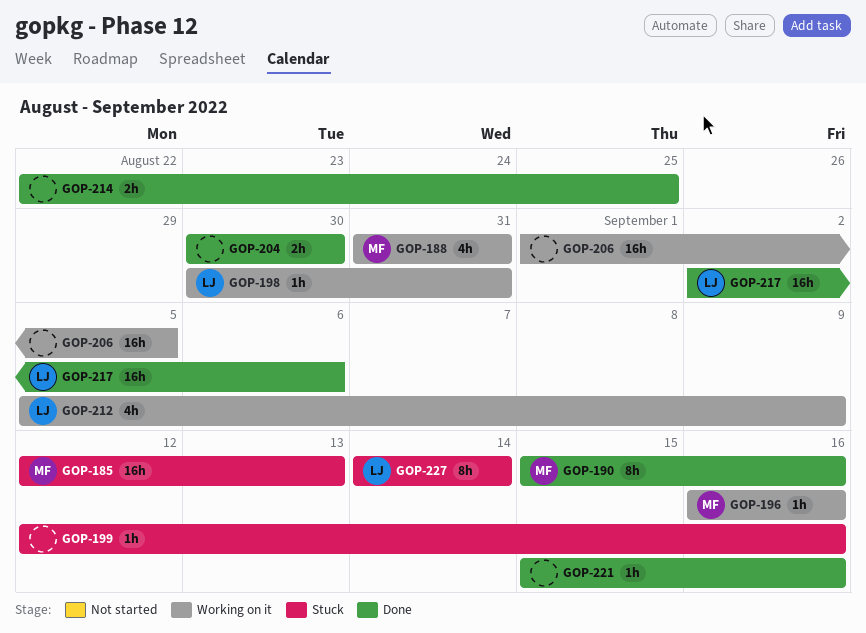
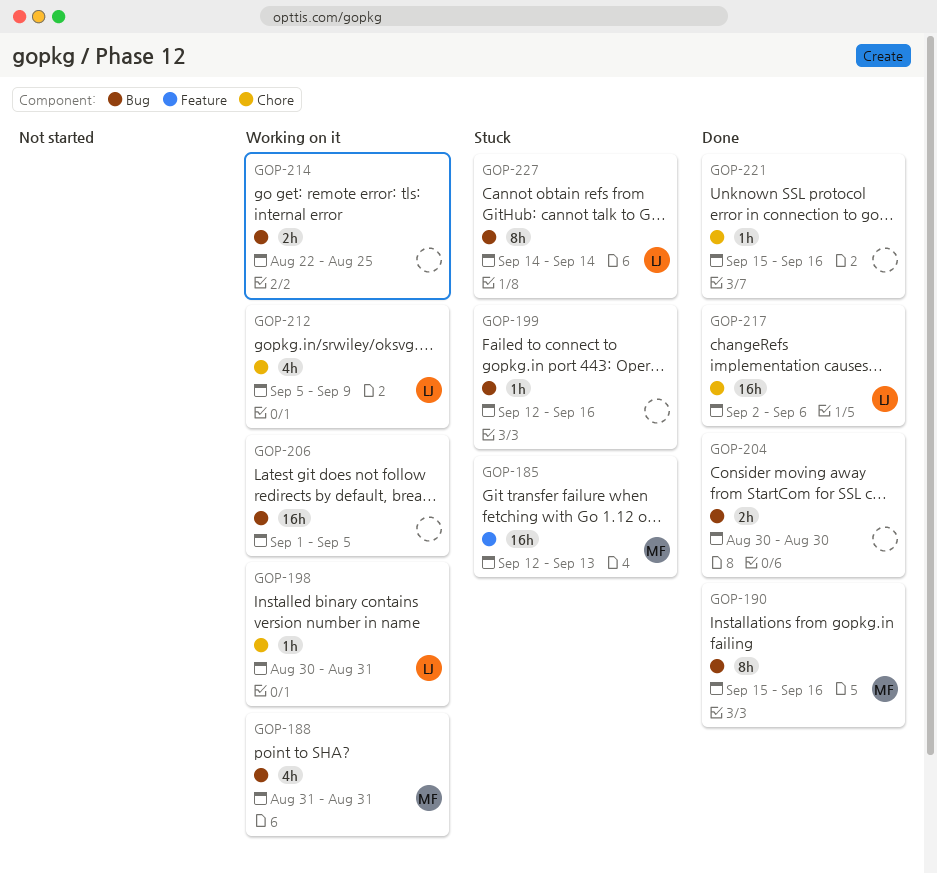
GOP-196: present -> none
GOP-214, status: Done -> Working on it

